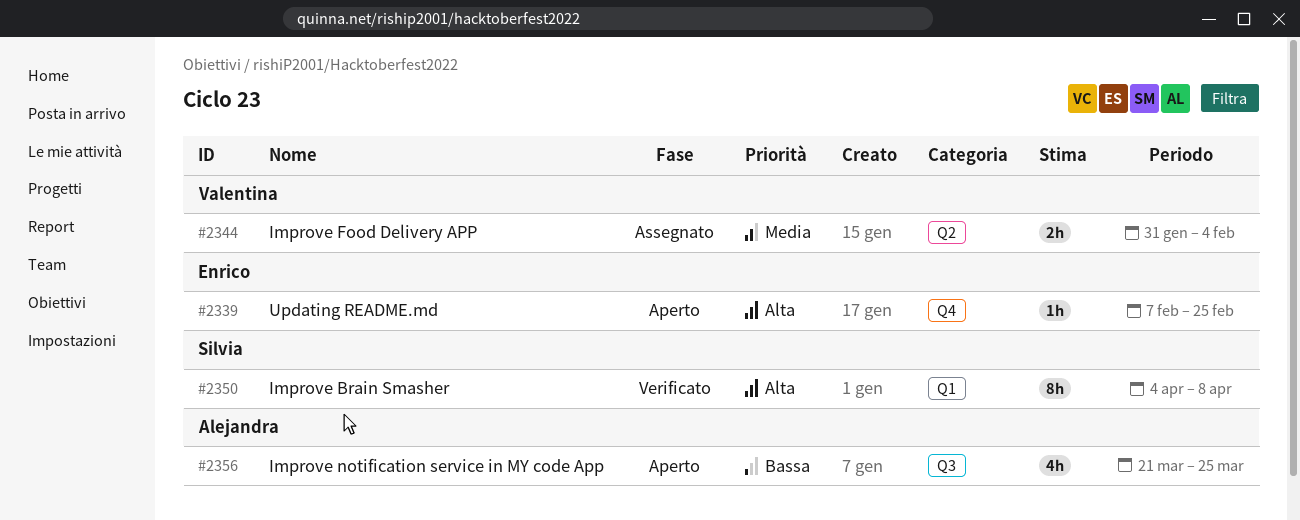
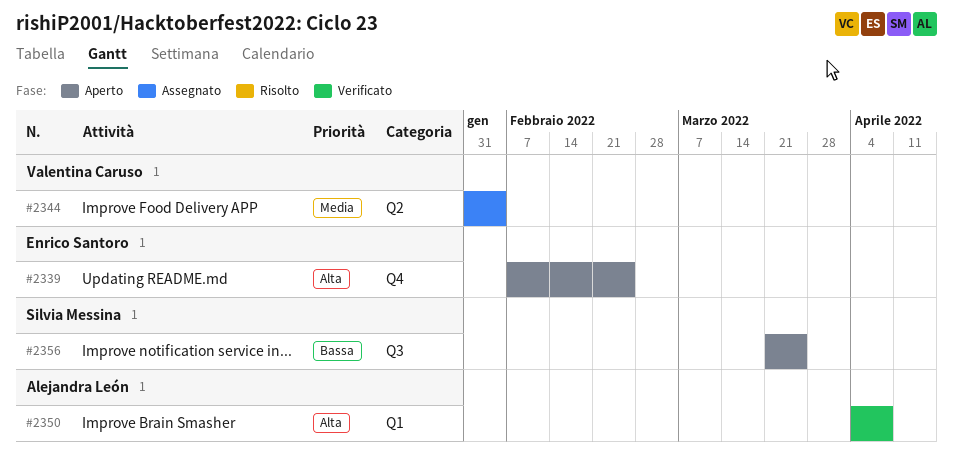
#2350, owner: Silvia Messina -> Alejandra León
#2356, owner: Alejandra León -> Silvia Messina

